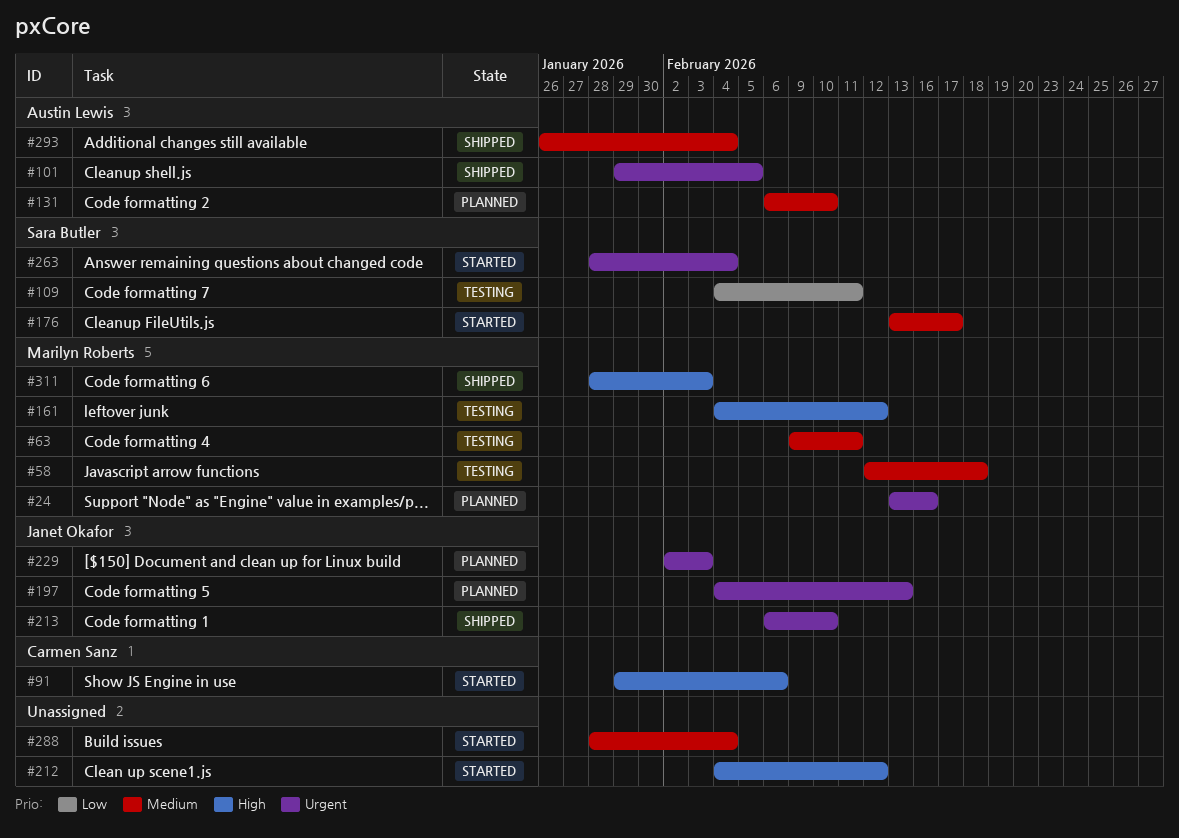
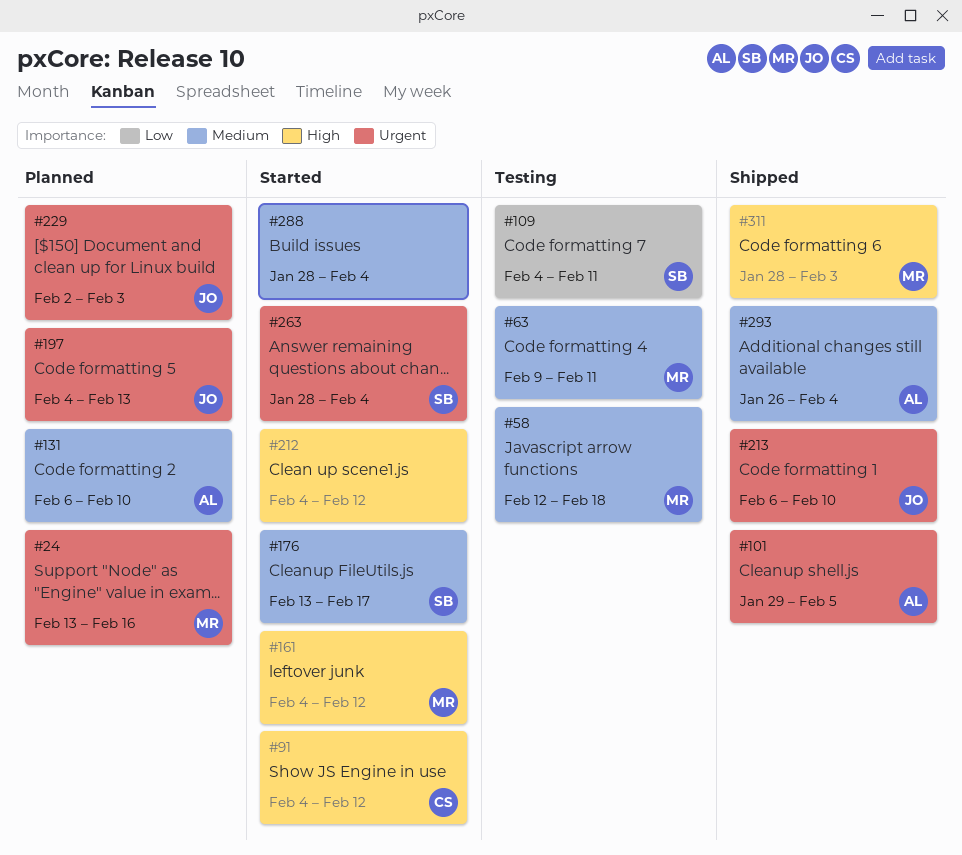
#91, start: Jan 29 -> Feb 4
#91, due: Feb 6 -> Feb 12
#161, status: Testing -> Started

